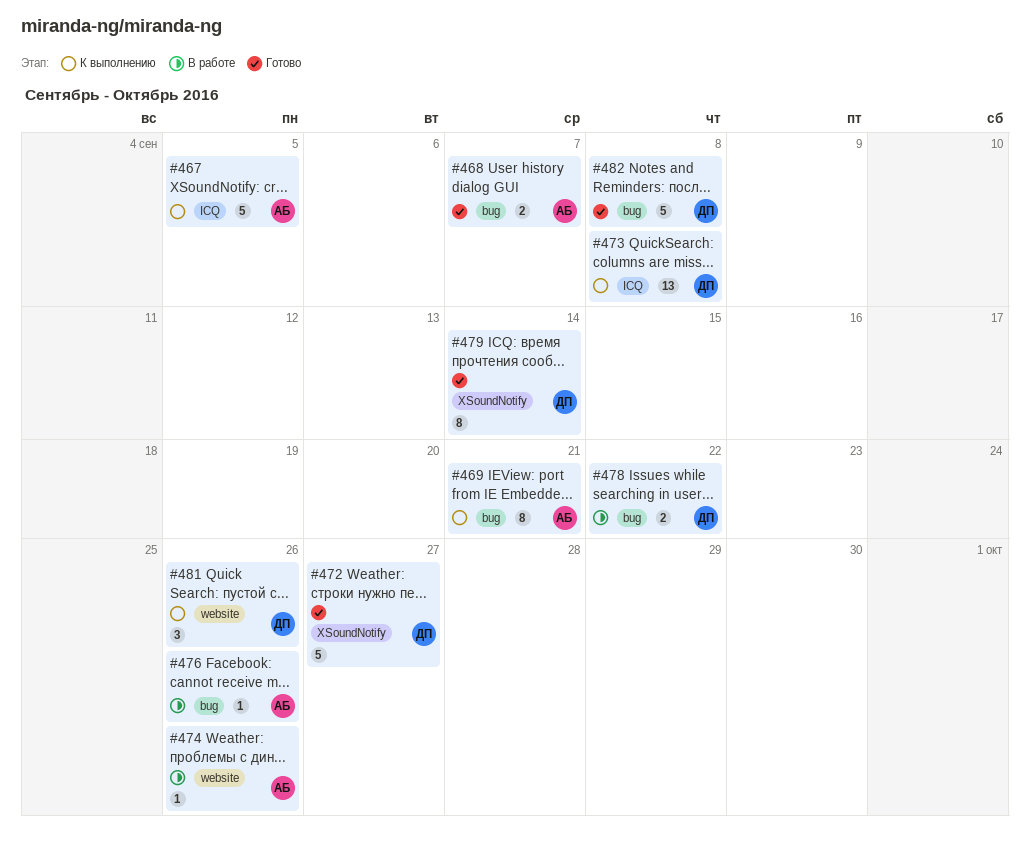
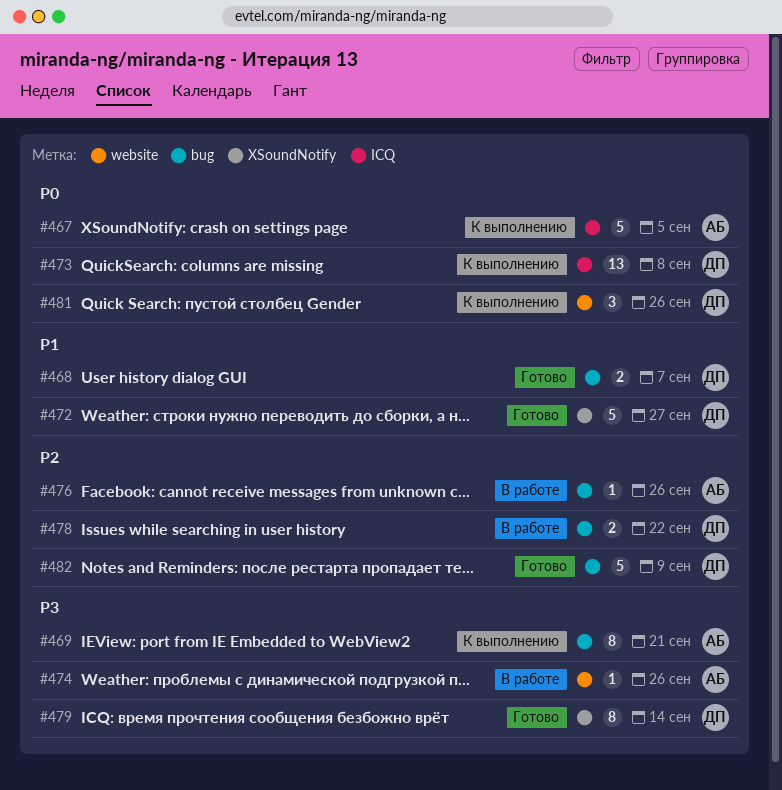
#468, owner: АБ -> ДП
#482, due: Sep 8 -> Sep 9

